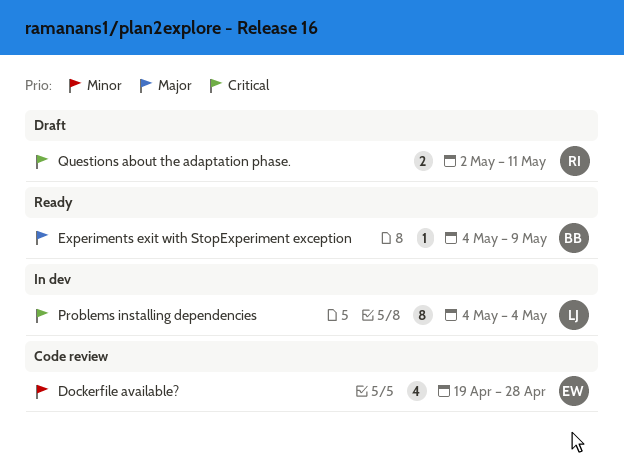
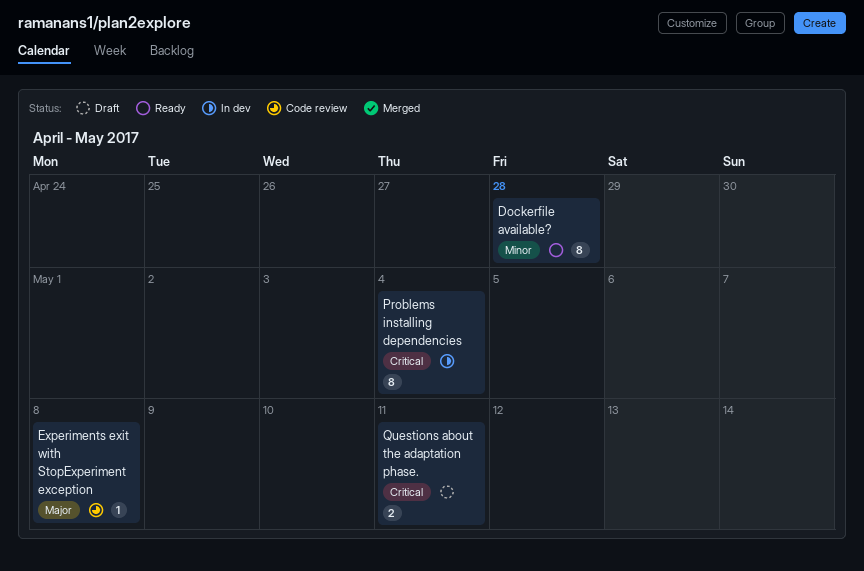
Dockerfile available?, status: Code review -> Ready
Dockerfile available?, estimate: 4 -> 8
Experiments exit with StopExperiment exception, status: Ready -> Code review
Experiments exit with StopExperiment exception, due: May 9 -> May 8

